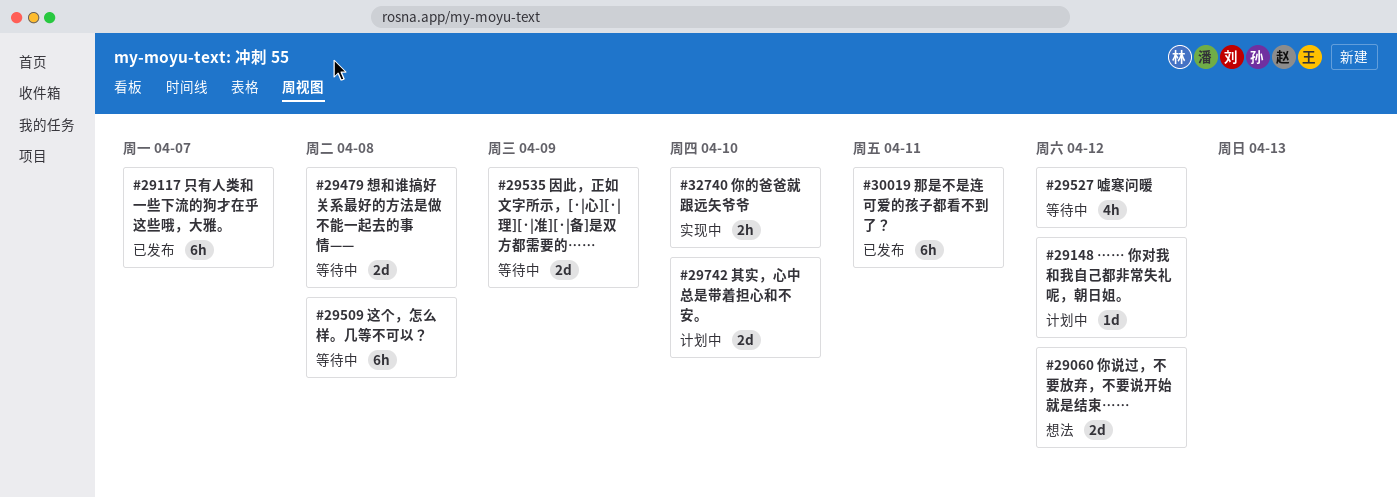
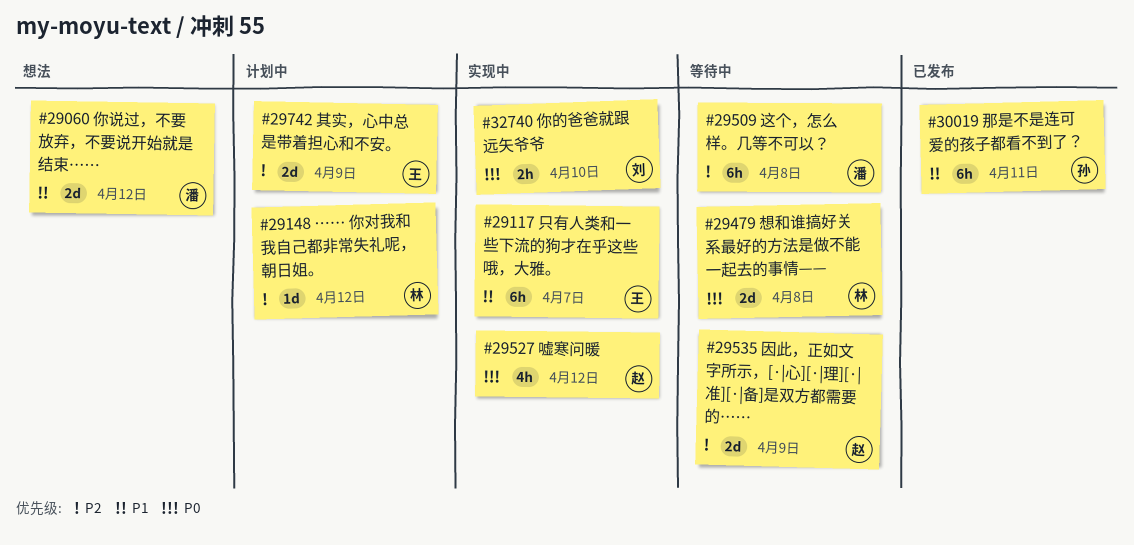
#29117 只有人类和一些下流的狗才在乎这些哦，大雅。, status: 已发布 -> 实现中
#29527 嘘寒问暖, status: 等待中 -> 实现中
#29742 其实，心中总是带着担心和不安。, due: Apr 10 -> Apr 9

